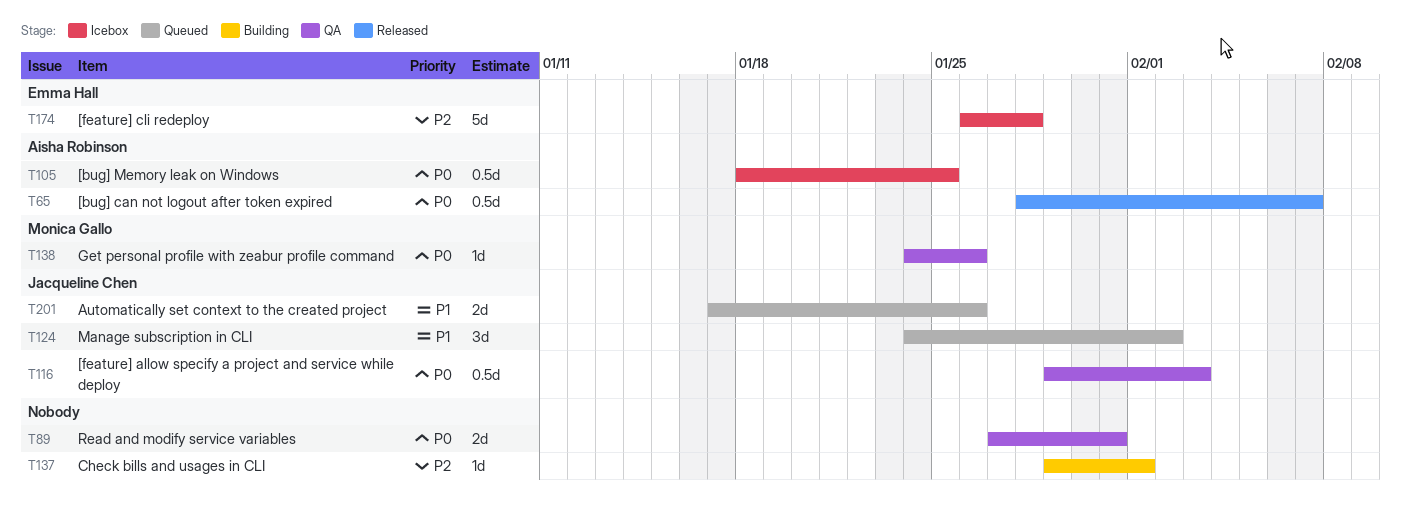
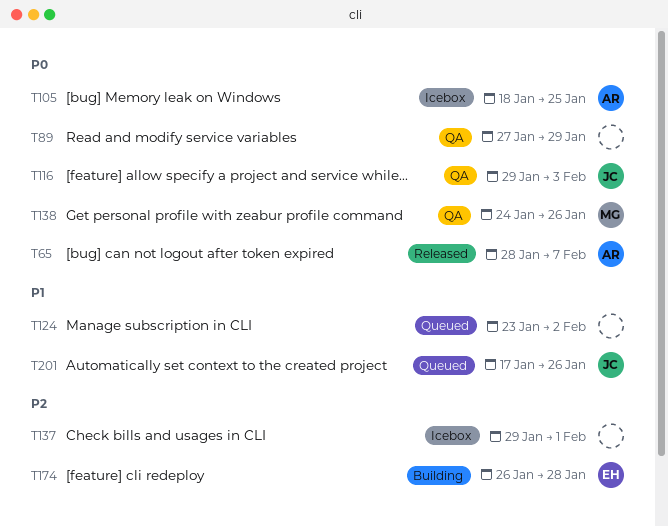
T89, due: Jan 31 -> Jan 29
T124, owner: Jacqueline Chen -> none
T124, start: Jan 24 -> Jan 23
T137, status: Building -> Icebox
T174, status: Icebox -> Building

